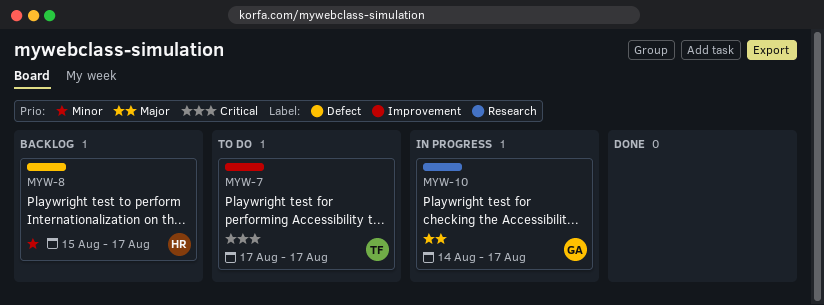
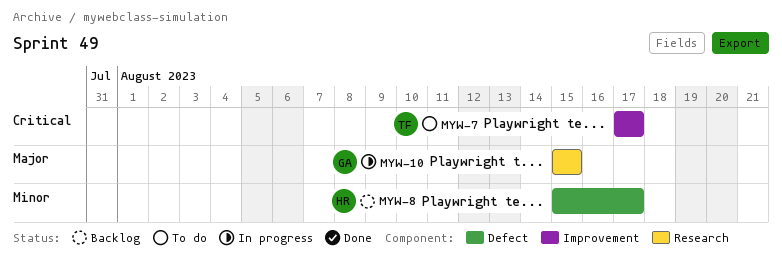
MYW-10, start: Aug 14 -> Aug 15
MYW-10, due: Aug 17 -> Aug 15

